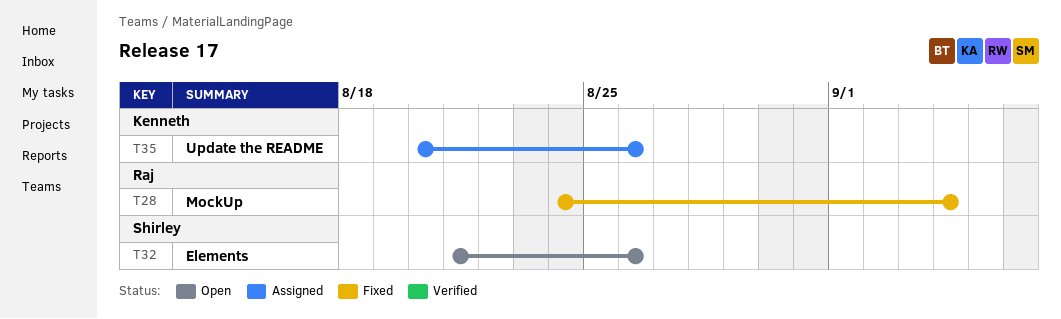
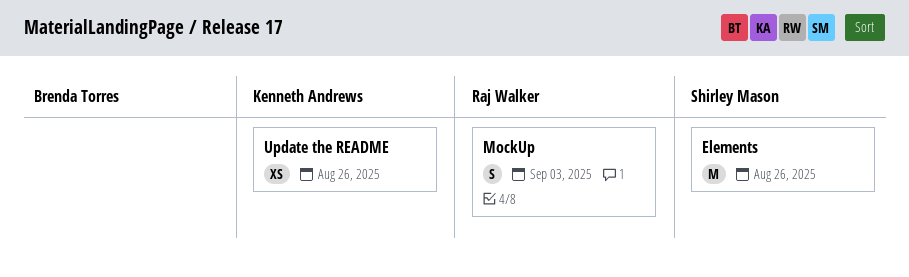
MockUp, due: Sep 4 -> Sep 3

